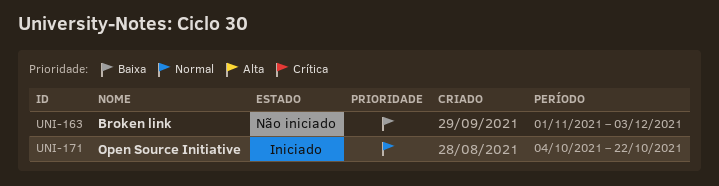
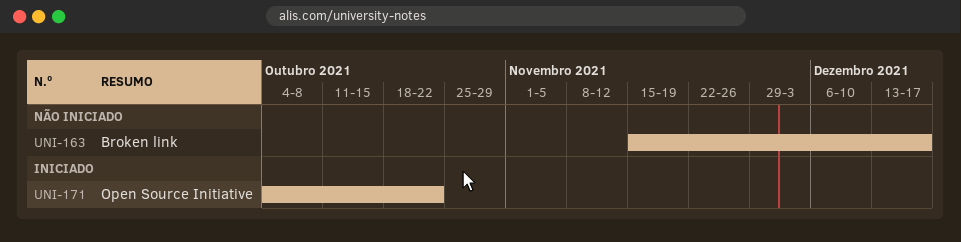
UNI-163, start: Nov 1 -> Nov 15
UNI-163, due: Dec 3 -> Dec 17

